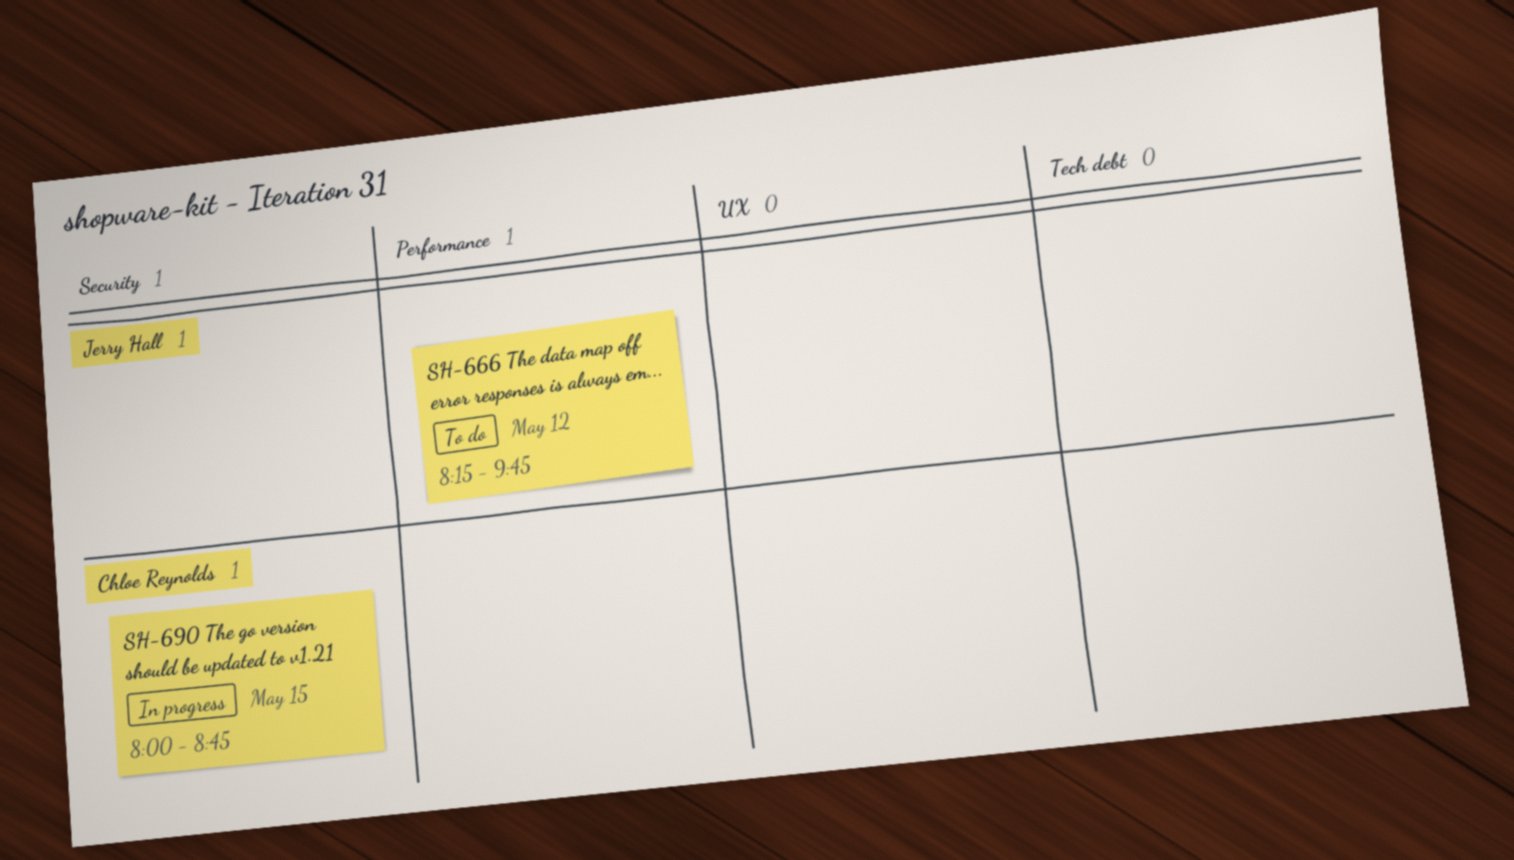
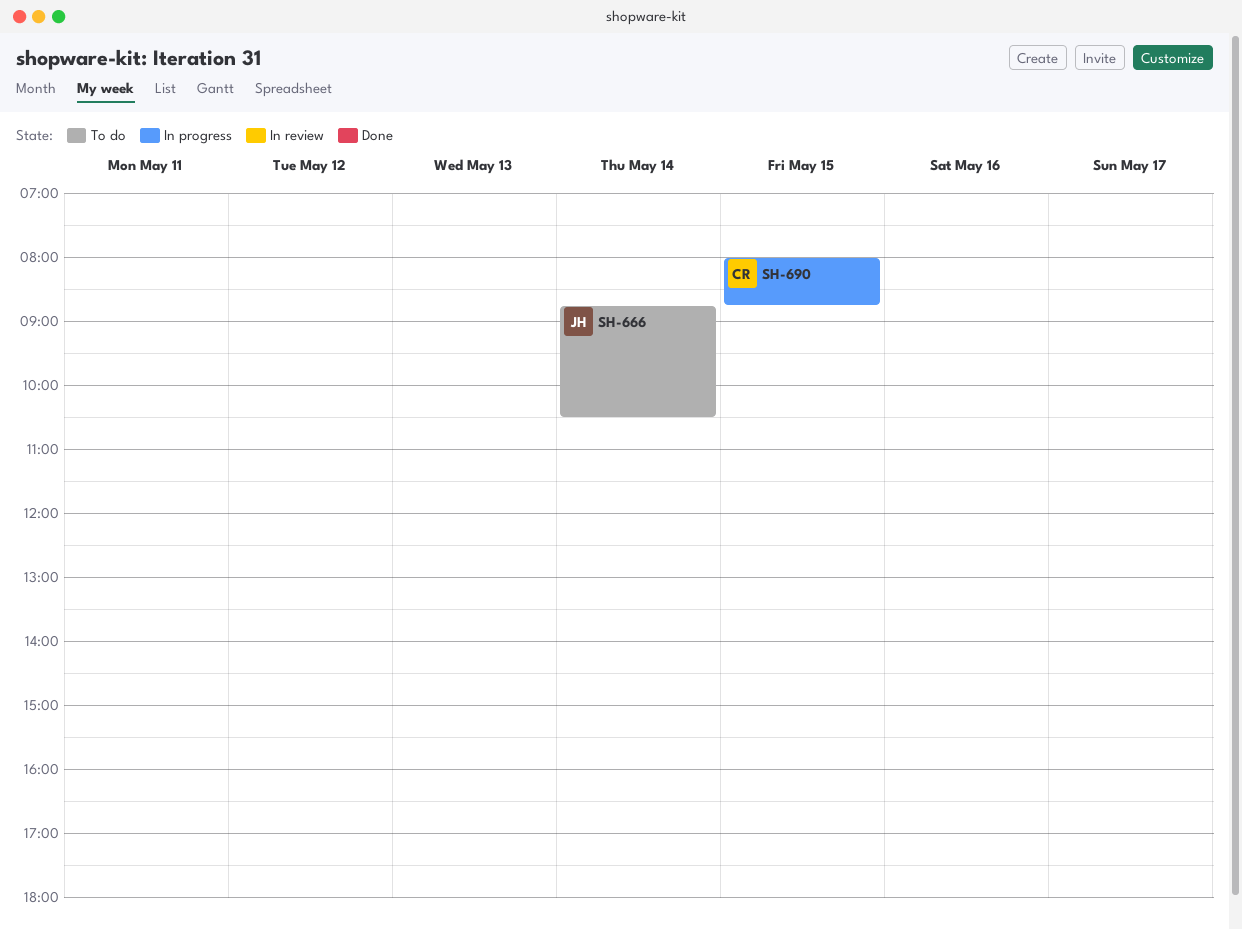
SH-666, day: May 12 -> May 14
SH-666, begins: 08:15 -> 08:45
SH-666, ends: 09:45 -> 10:30

